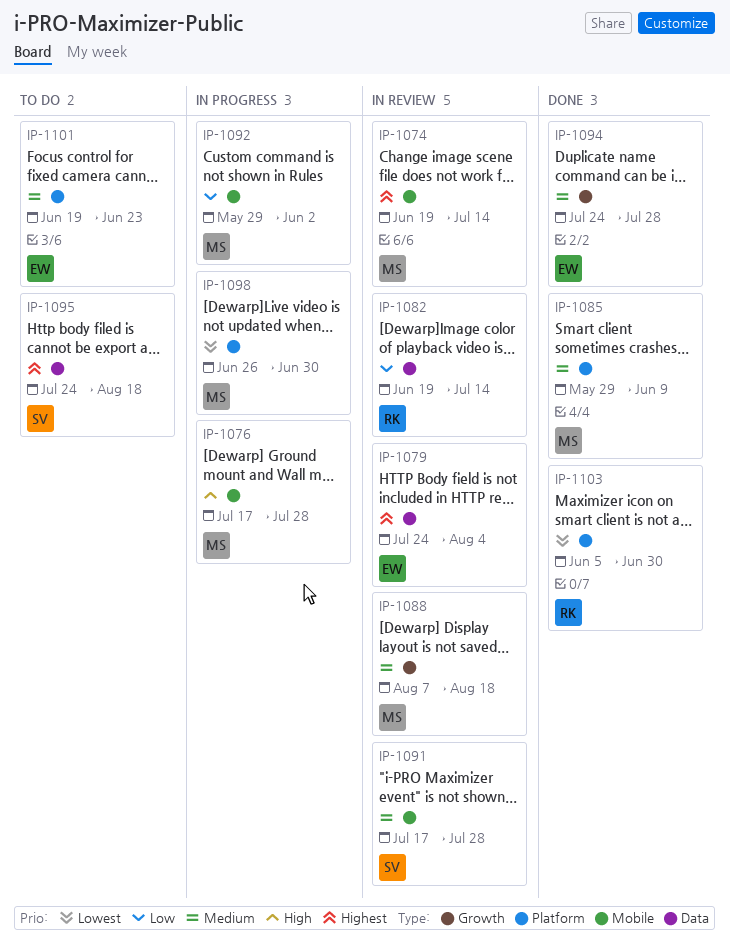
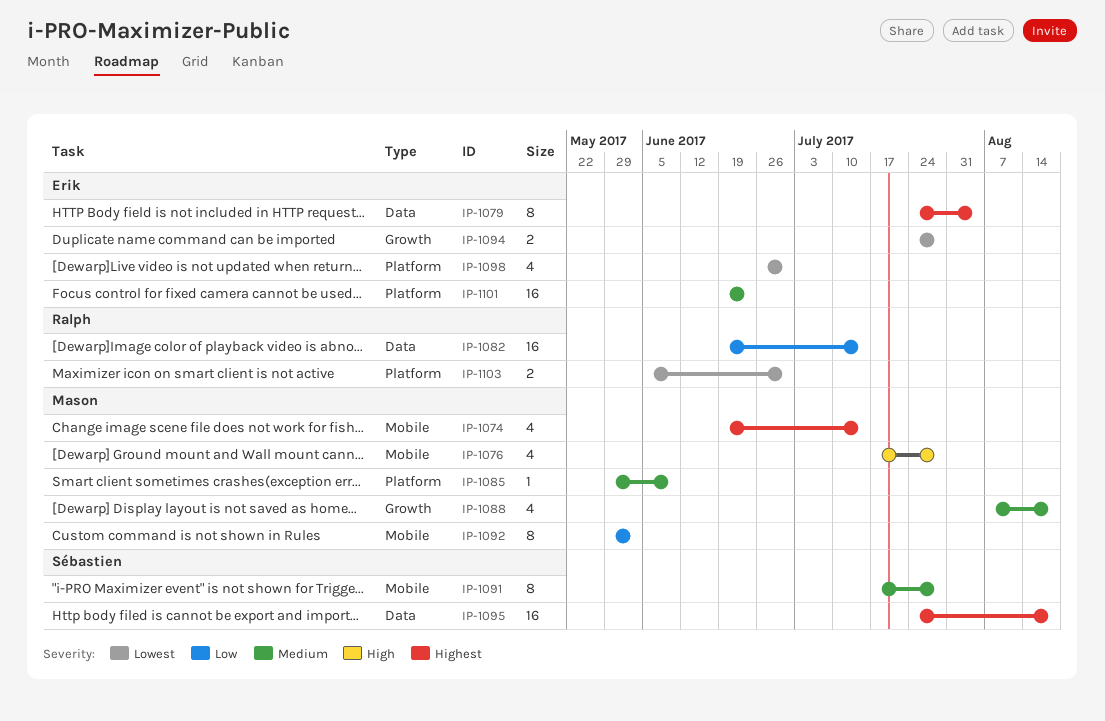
IP-1094, priority: Medium -> Lowest
IP-1098, owner: Mason -> Erik

